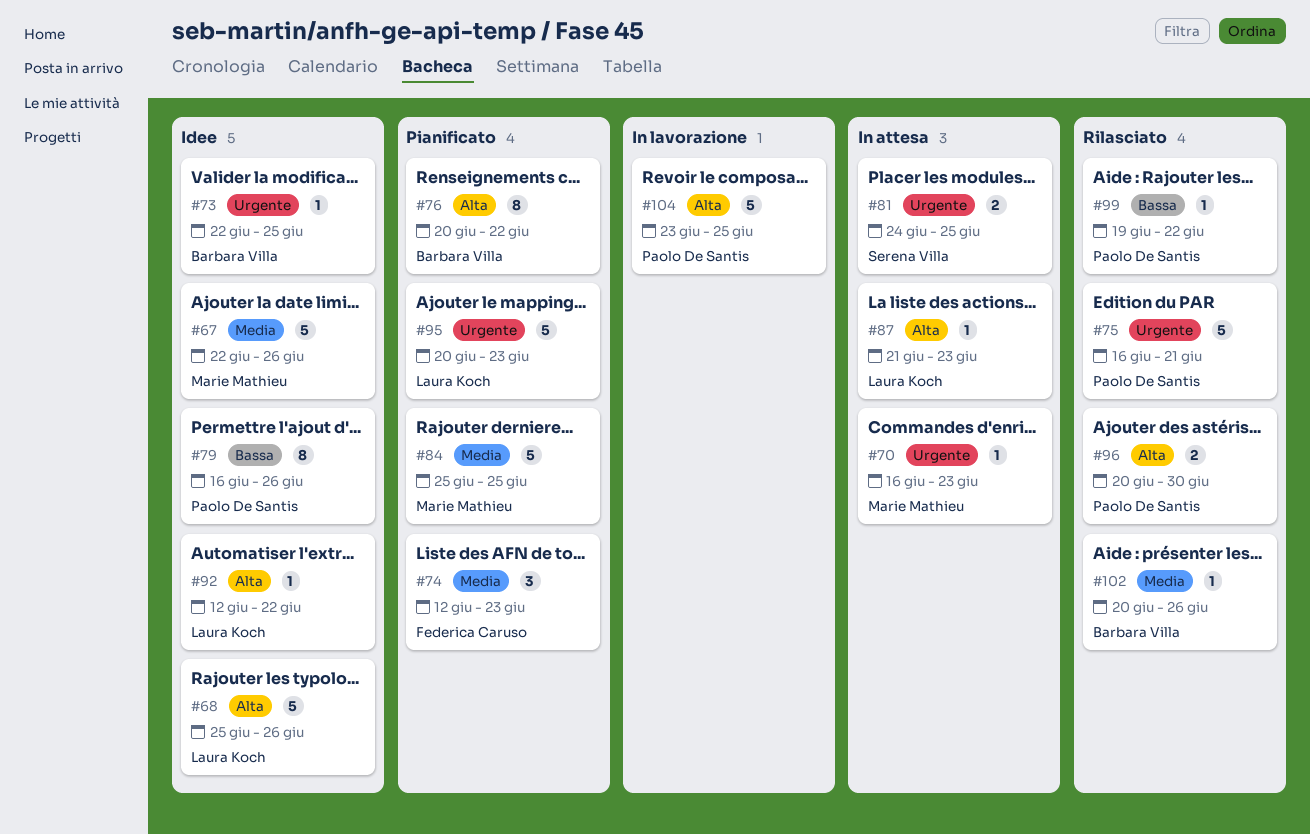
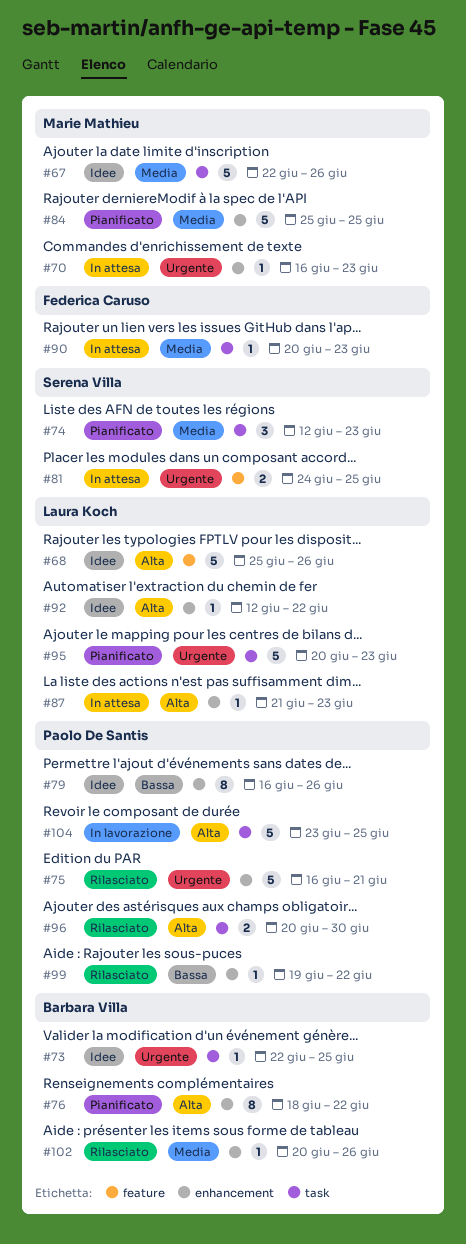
#74, owner: Federica Caruso -> Serena Villa
#76, start: Jun 20 -> Jun 18
#90: none -> present

